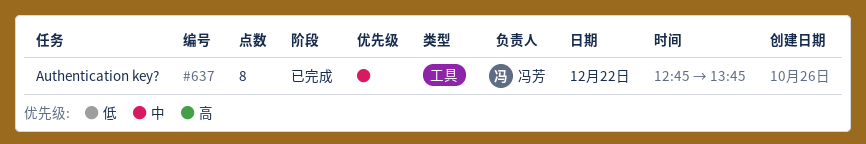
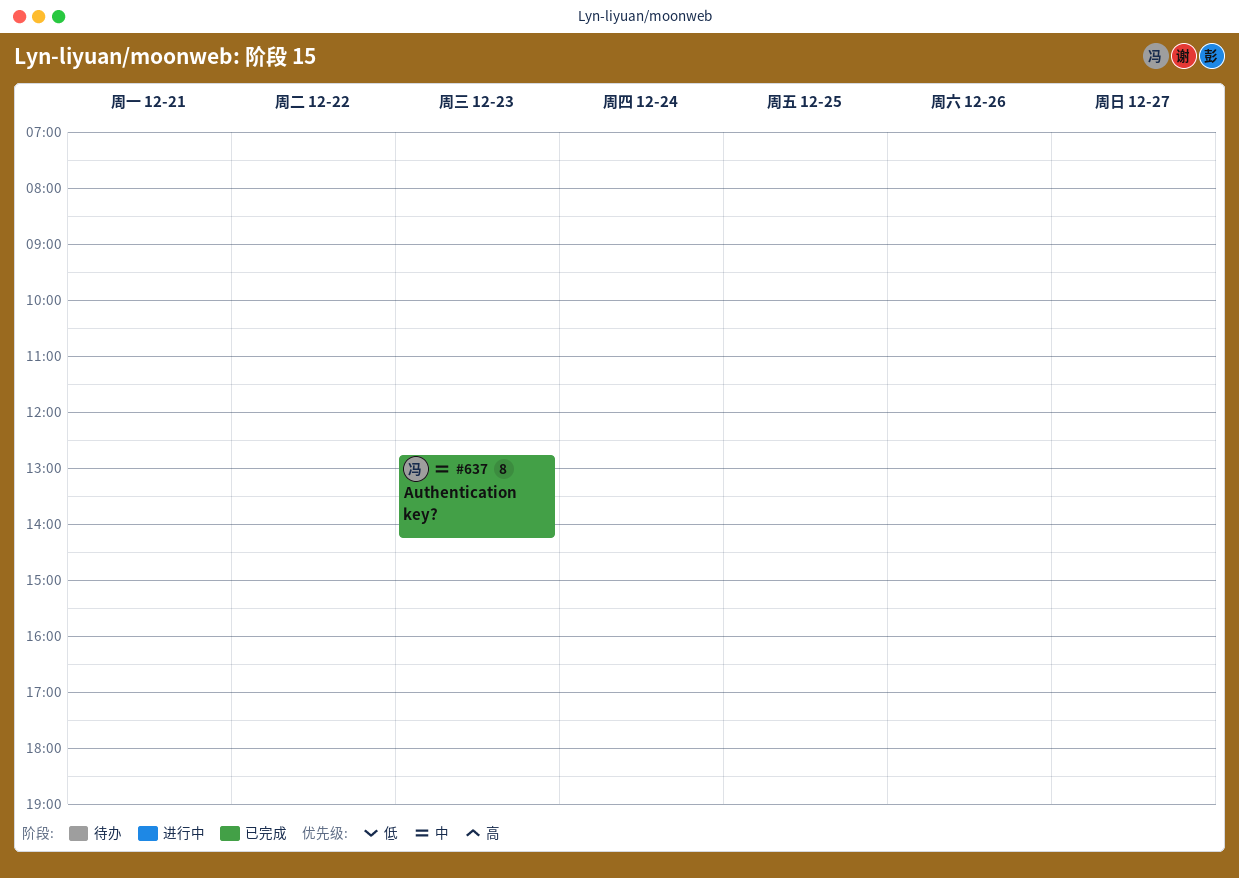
#637, day: Dec 22 -> Dec 23
#637, ends: 13:45 -> 14:15

